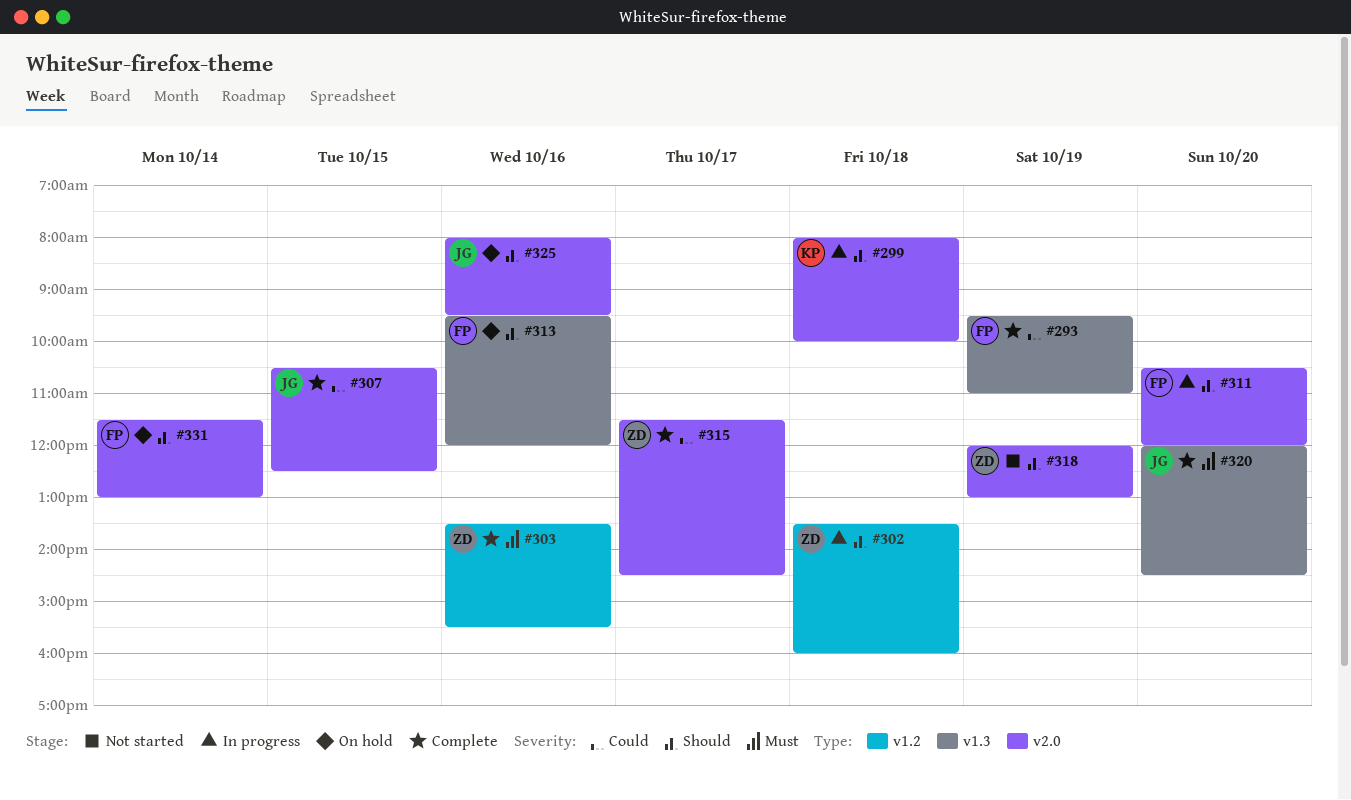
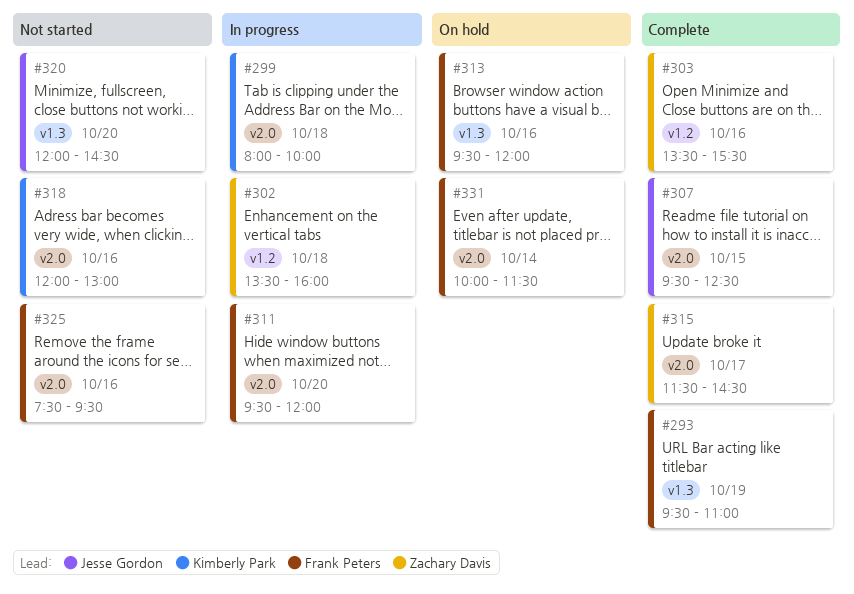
#307, begins: 10:30 -> 09:30
#311, begins: 10:30 -> 09:30
#318, owner: Zachary Davis -> Kimberly Park
#318, day: Oct 19 -> Oct 16
#320, status: Complete -> Not started
#325, status: On hold -> Not started
#325, owner: Jesse Gordon -> Frank Peters
#325, begins: 08:00 -> 07:30
#331, begins: 11:30 -> 10:00
#331, ends: 13:00 -> 11:30

